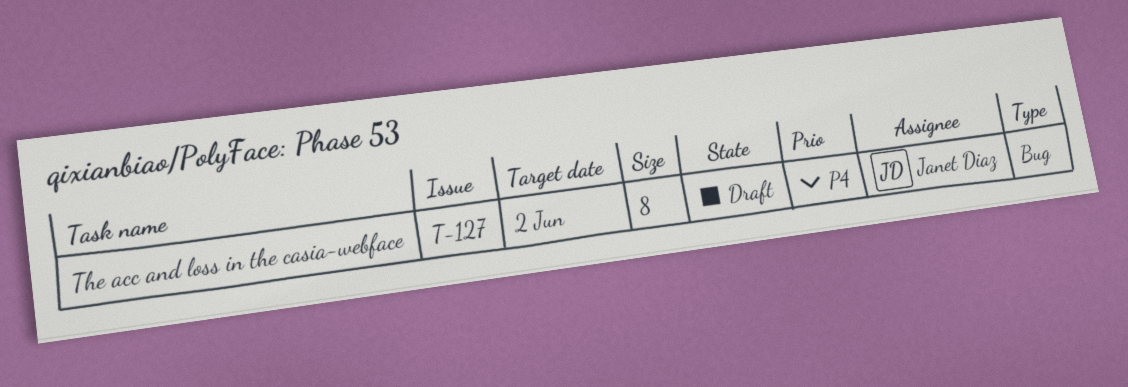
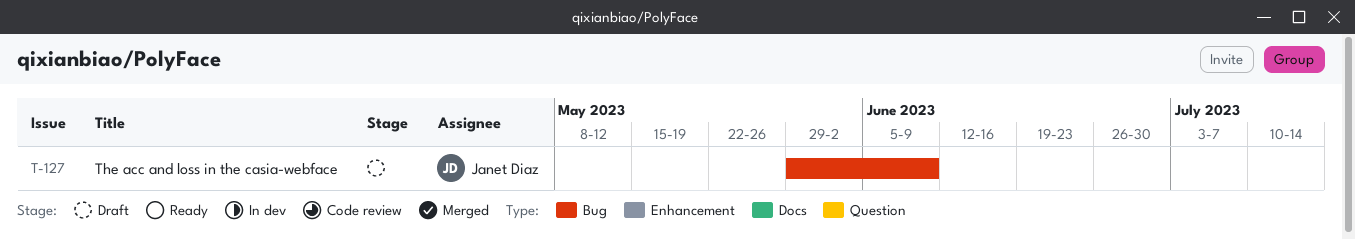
T-127, due: Jun 2 -> Jun 9

